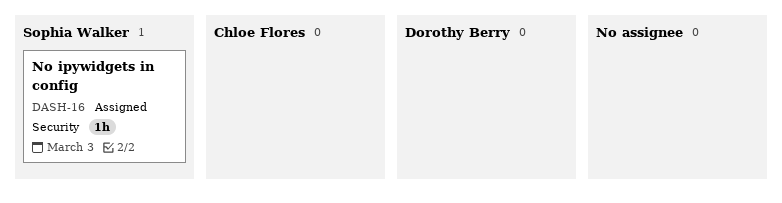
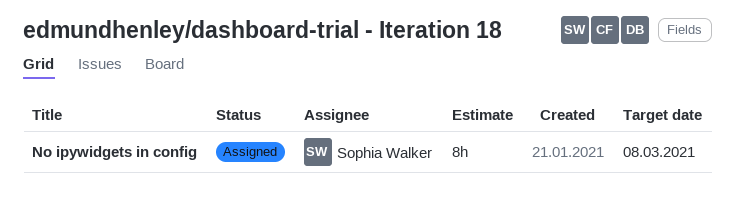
No ipywidgets in config, estimate: 1h -> 8h
No ipywidgets in config, due: Mar 3 -> Mar 8

